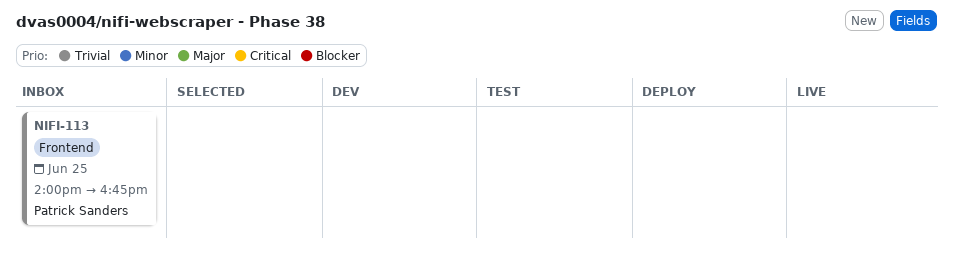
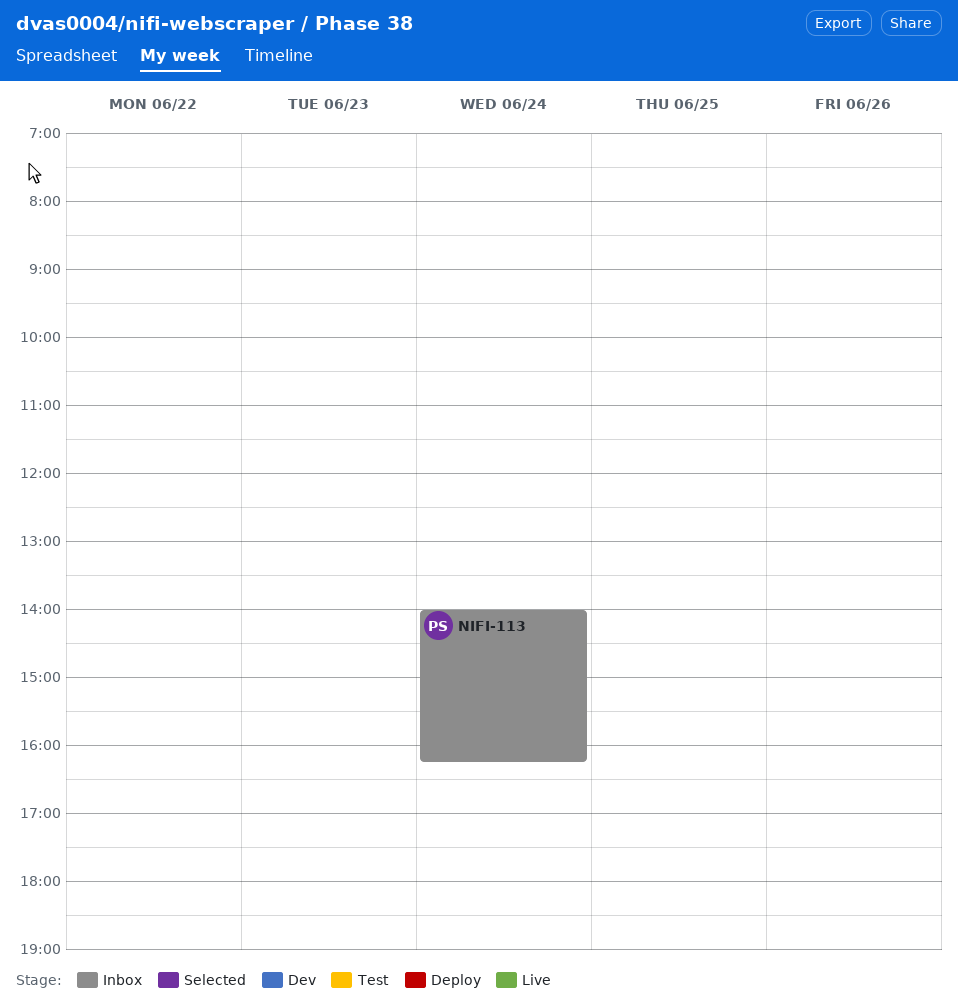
NIFI-113, day: Jun 25 -> Jun 24
NIFI-113, ends: 16:45 -> 16:15

